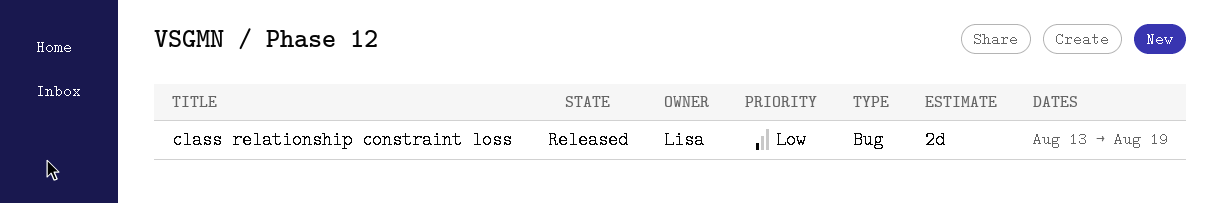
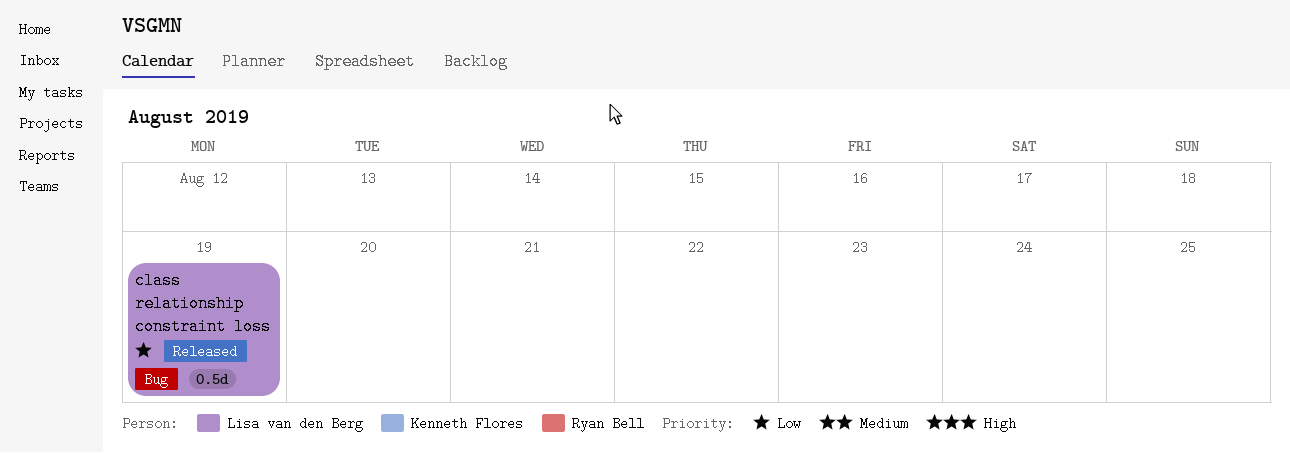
class relationship constraint loss, estimate: 2d -> 0.5d

